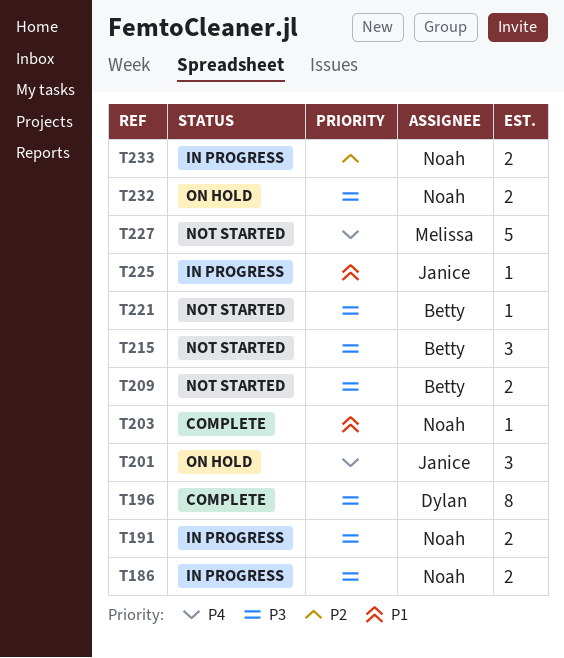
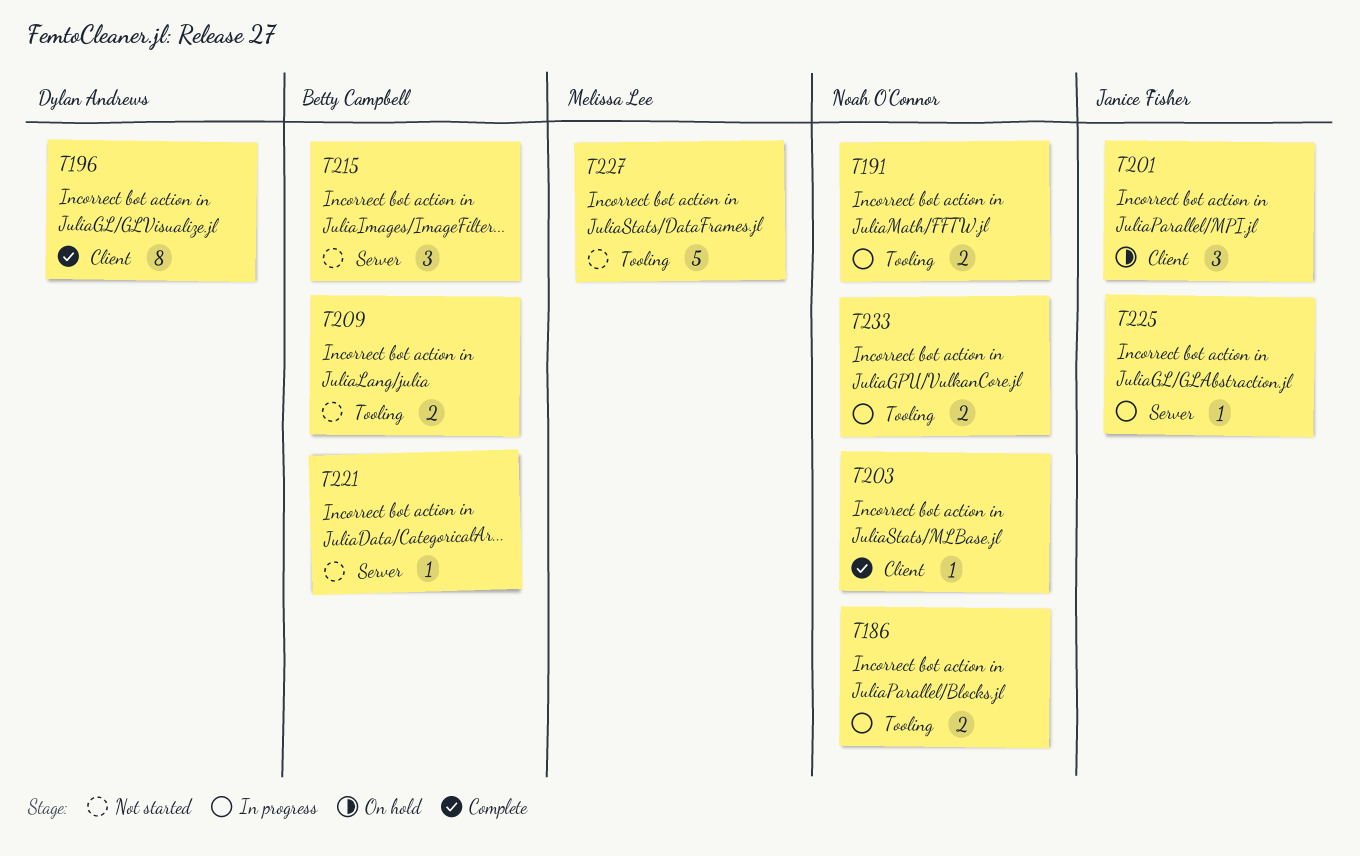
T232: present -> none

